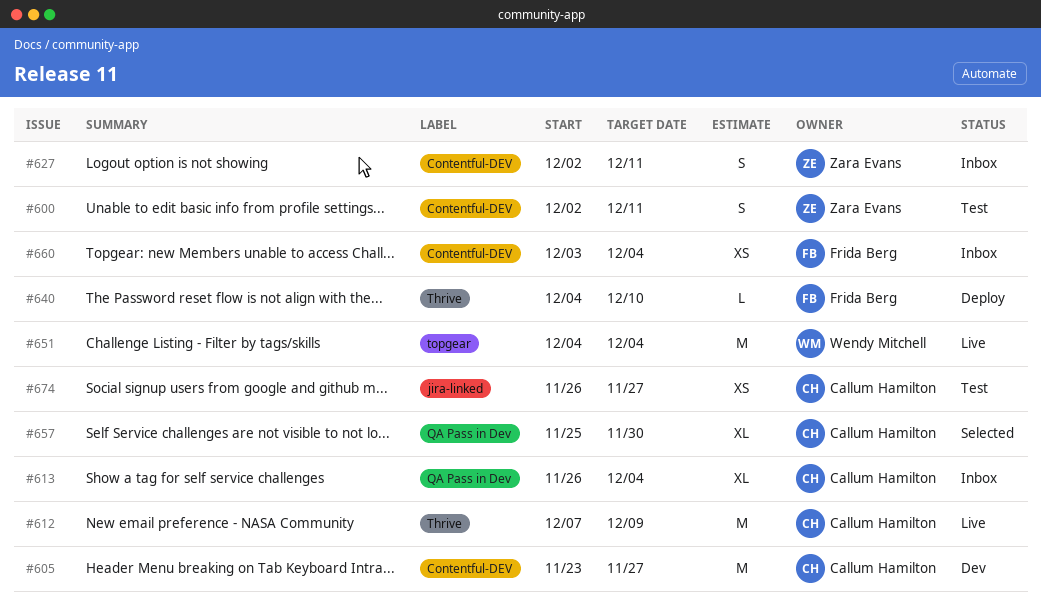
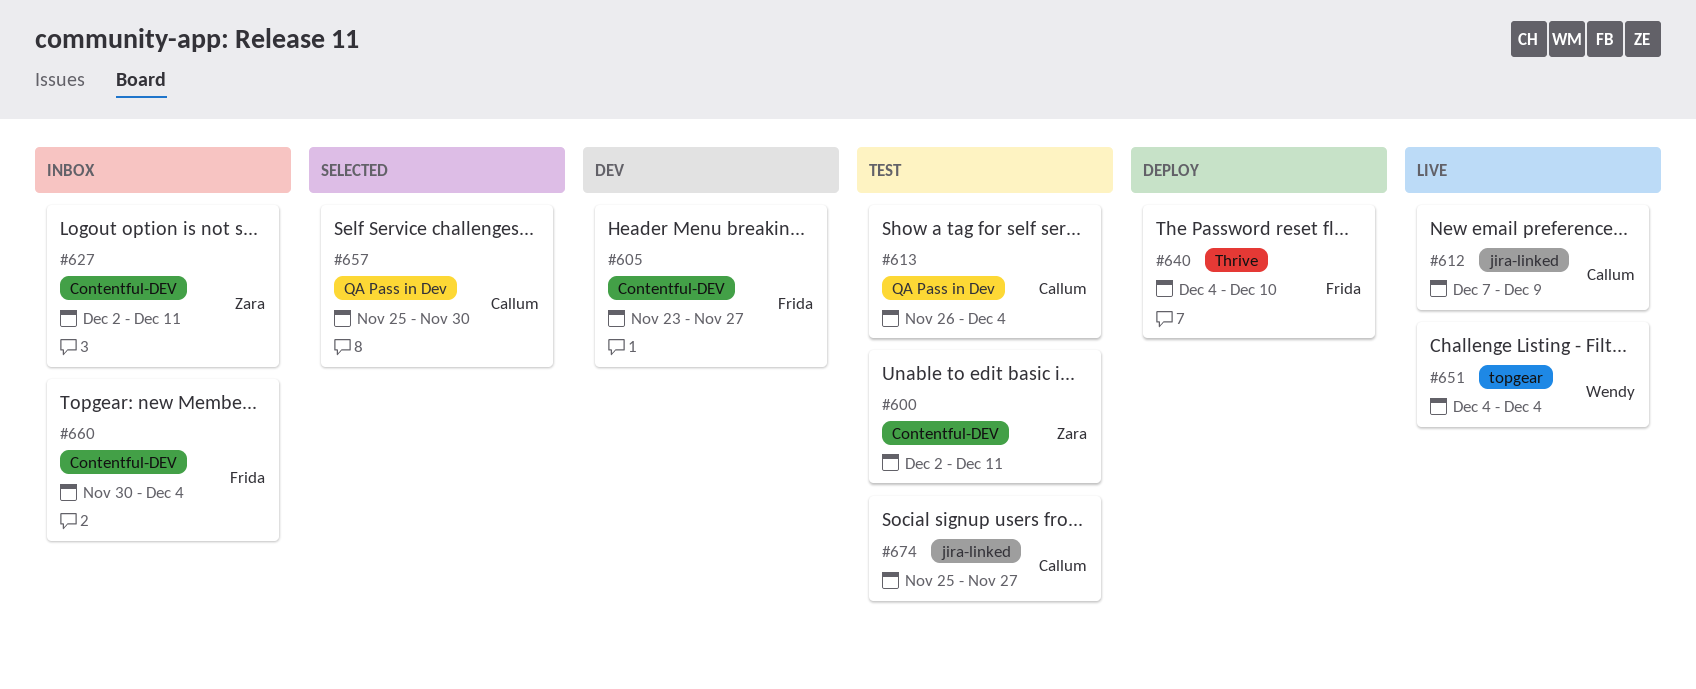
#605, owner: Callum Hamilton -> Frida Berg
#612, label: Thrive -> jira-linked
#613, status: Inbox -> Test
#660, start: Dec 3 -> Nov 30
#674, start: Nov 26 -> Nov 25

